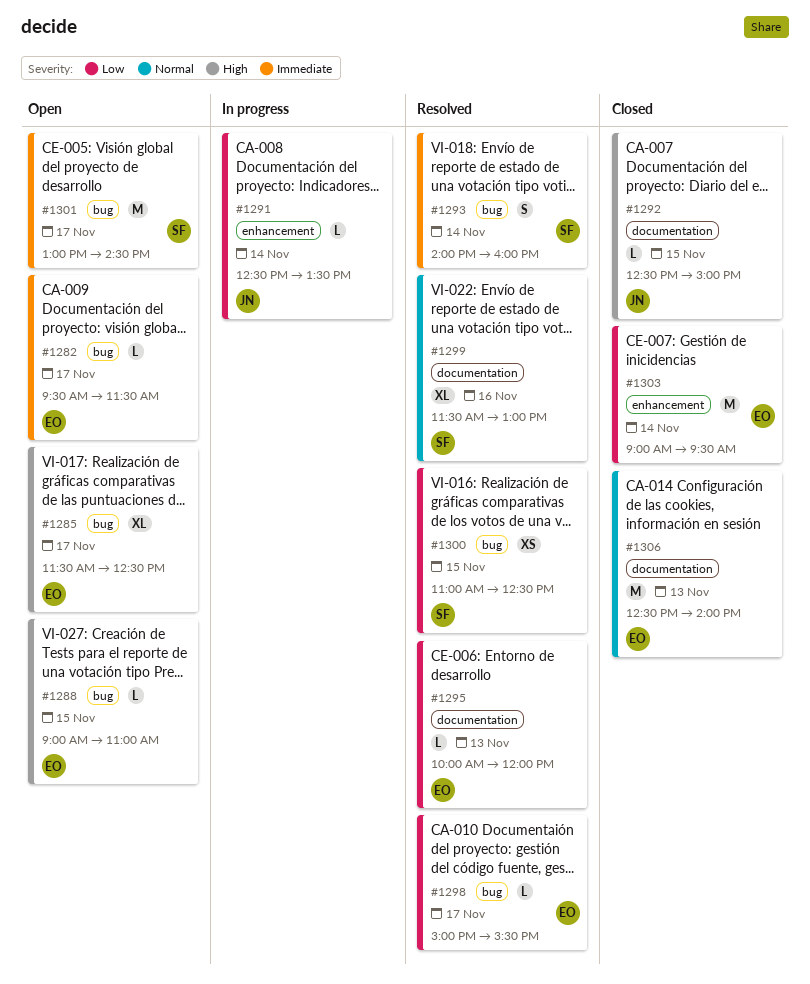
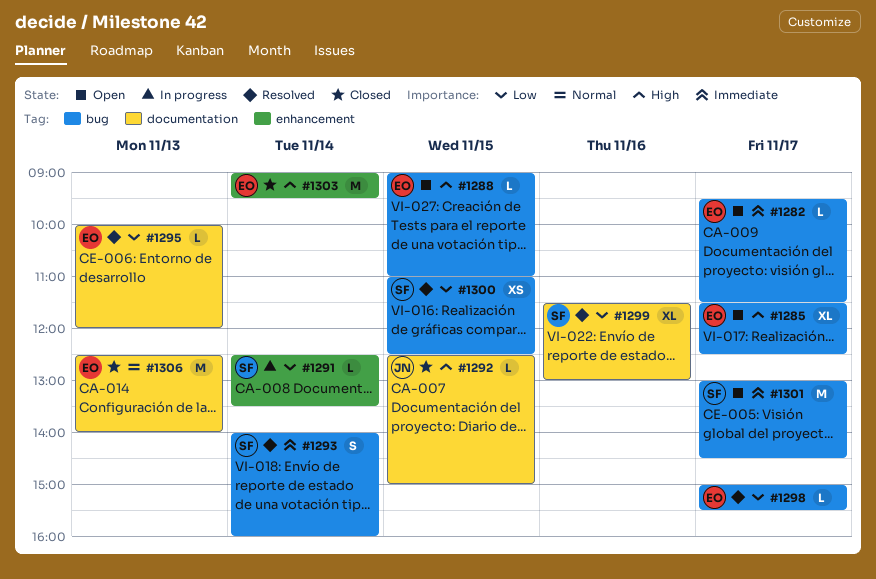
#1291, owner: JN -> SF
#1299, priority: Normal -> Low
#1303, priority: Low -> High

